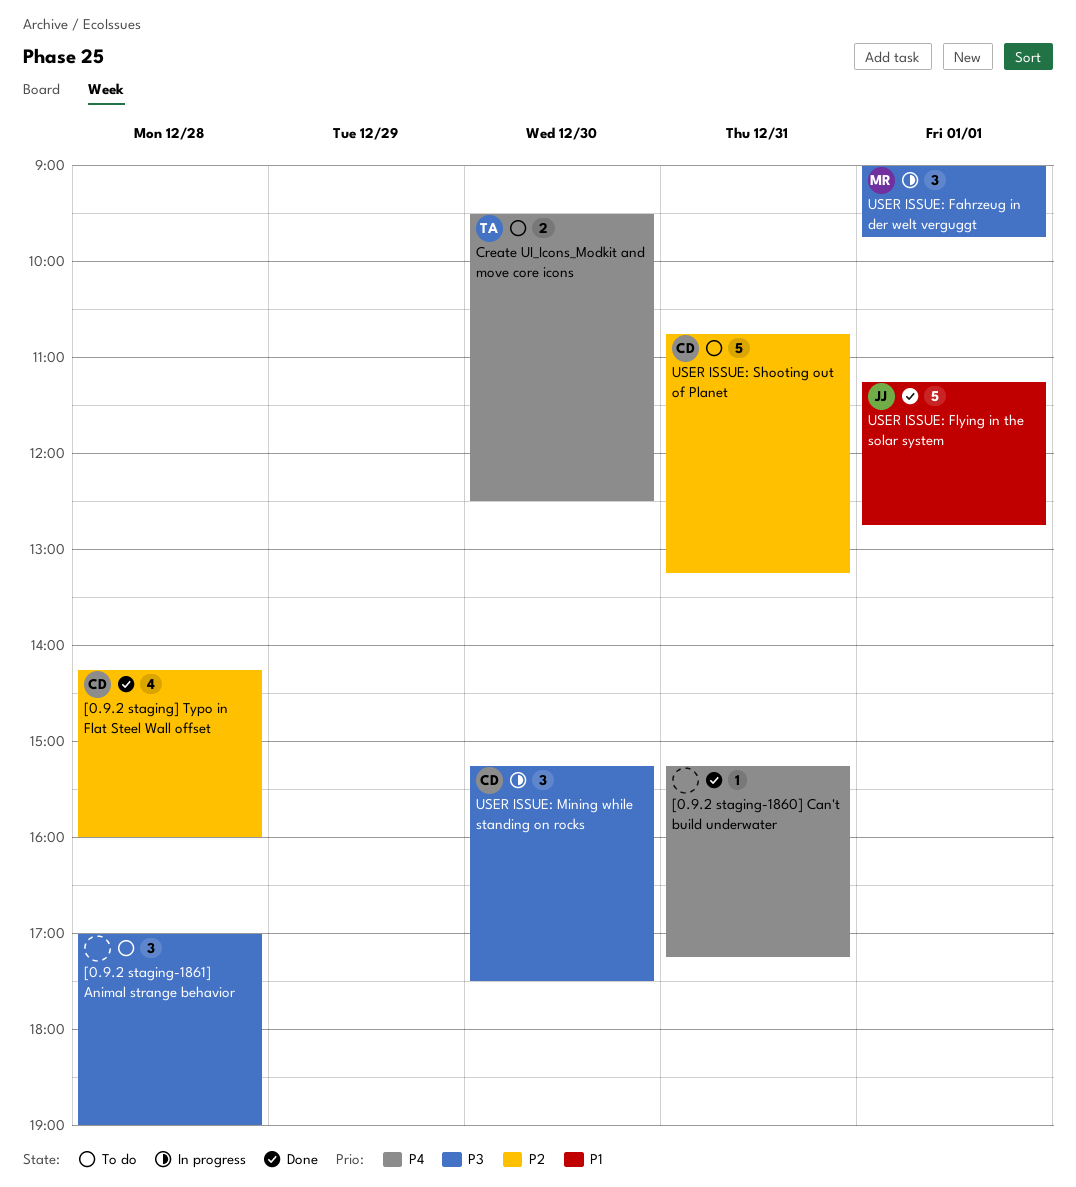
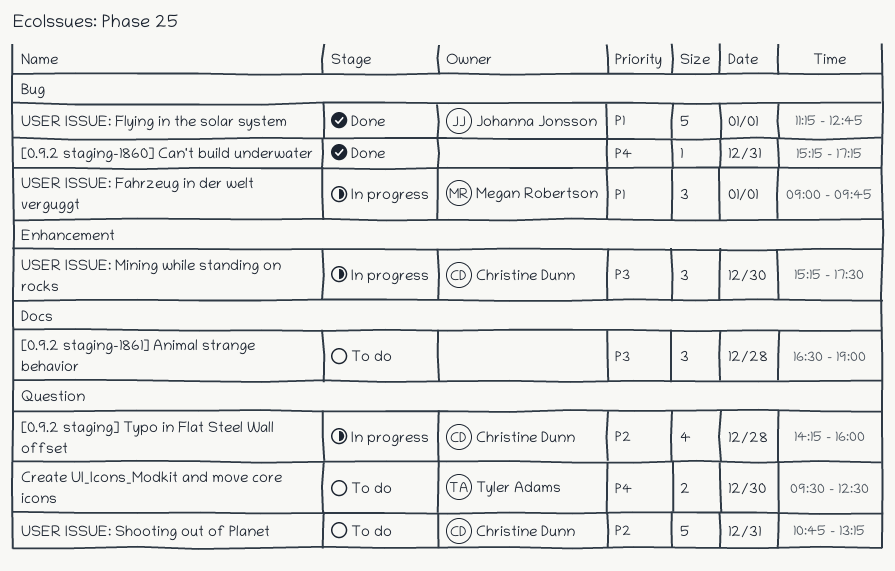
[0.9.2 staging-1861] Animal strange behavior, begins: 17:00 -> 16:30
[0.9.2 staging] Typo in Flat Steel Wall offset, status: Done -> In progress
USER ISSUE: Fahrzeug in der welt verguggt, priority: P3 -> P1

